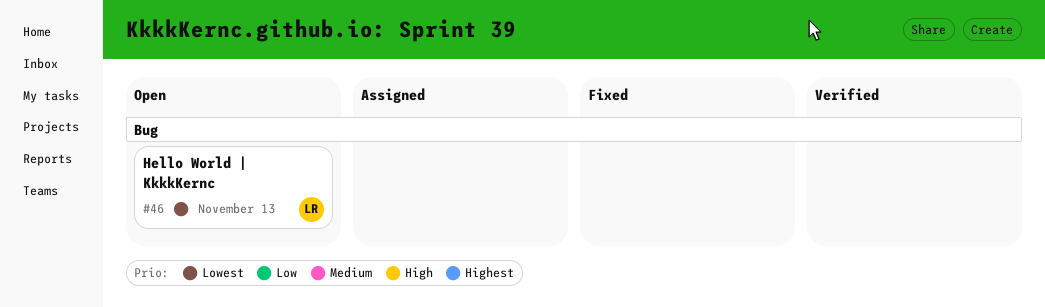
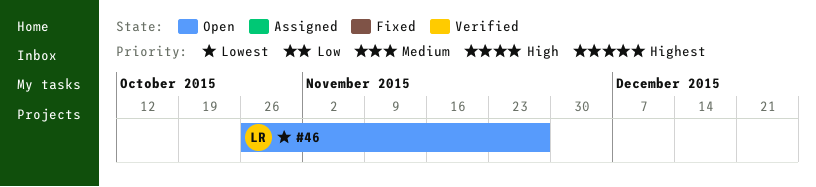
#46, due: Nov 13 -> Nov 27

